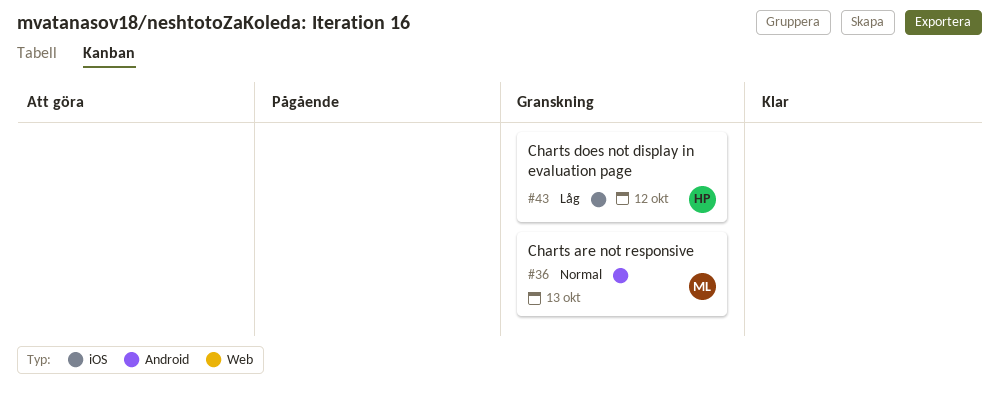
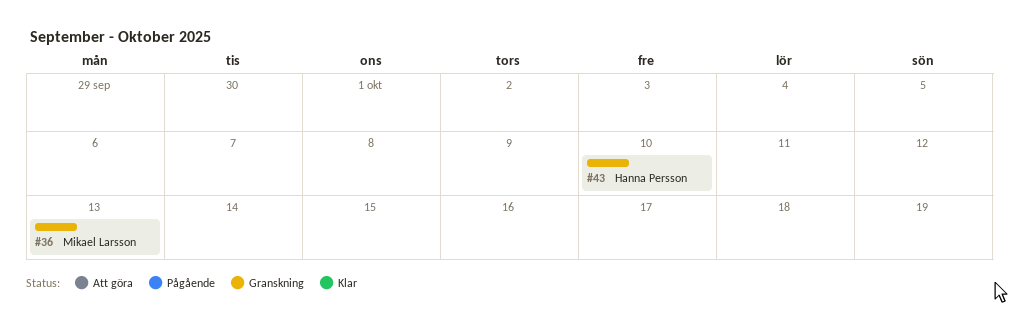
#43, due: Oct 12 -> Oct 10

